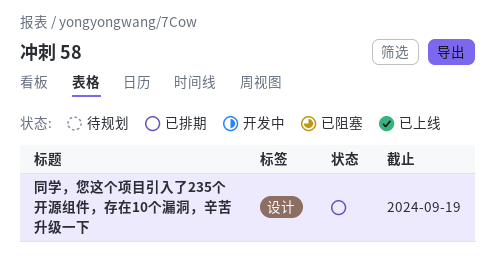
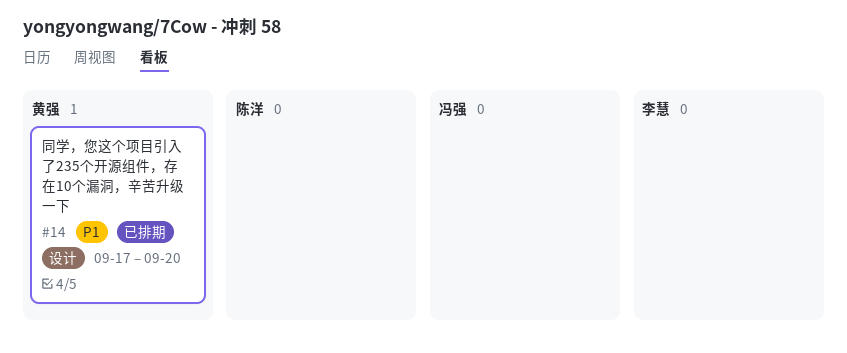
同学，您这个项目引入了235个开源组件，存在10个漏洞，辛苦升级一下, due: Sep 19 -> Sep 20

